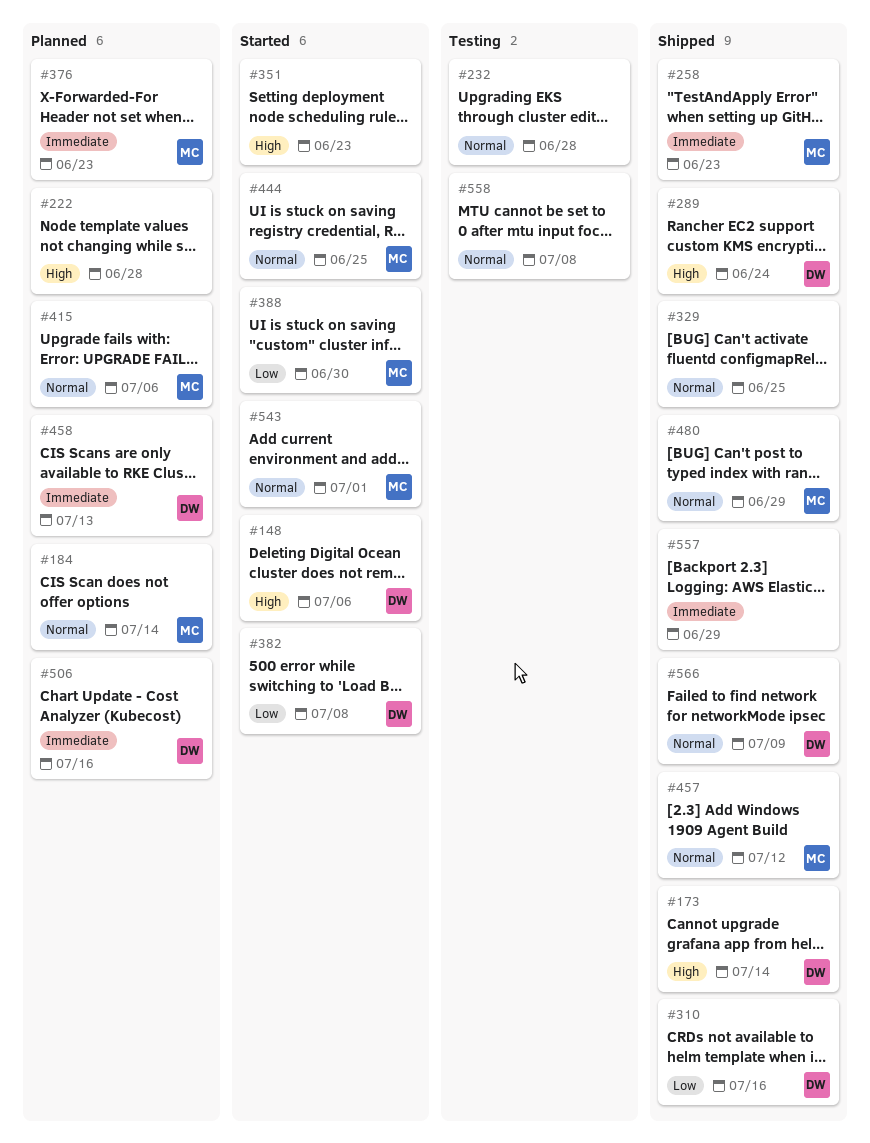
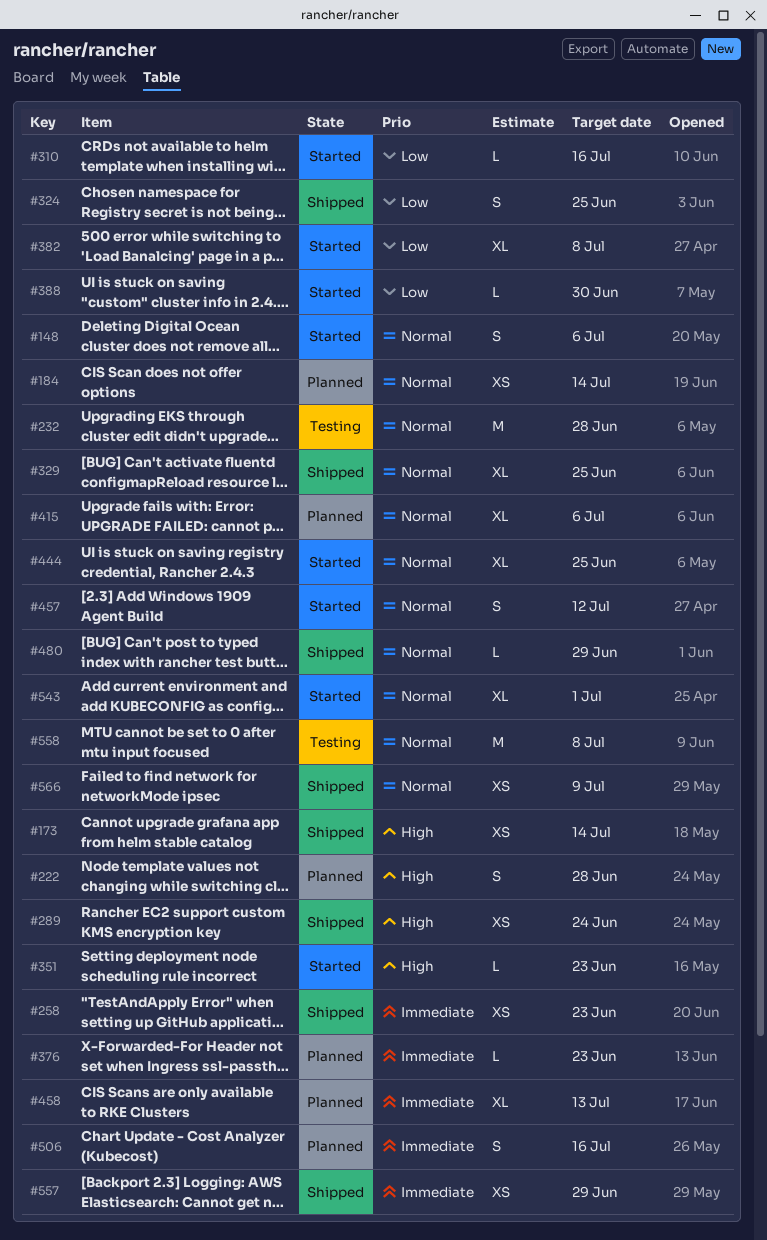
#148, priority: High -> Normal
#310, status: Shipped -> Started
#324: none -> present
#457, status: Shipped -> Started

